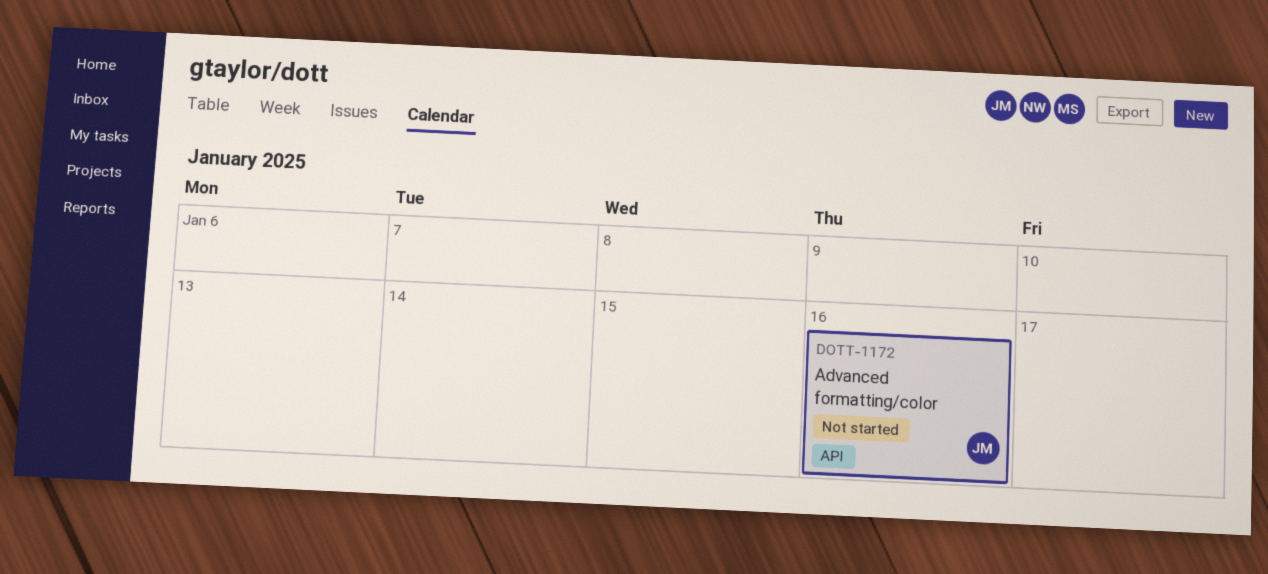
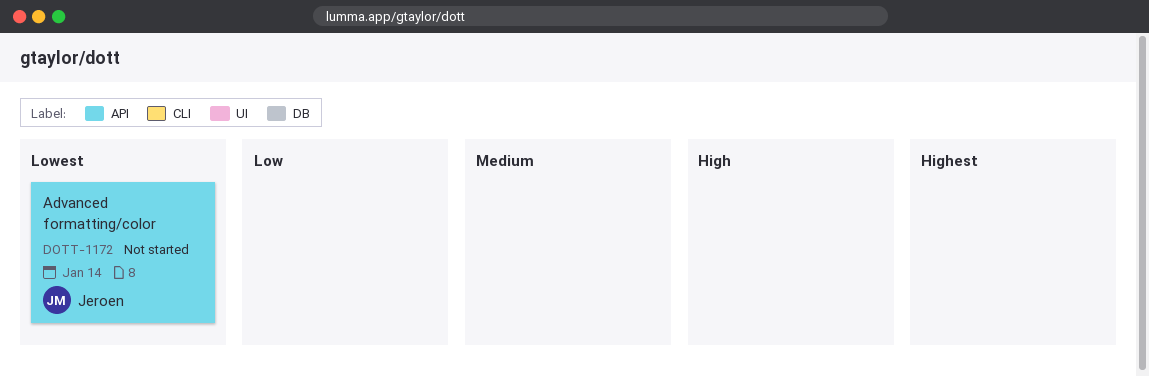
DOTT-1172, due: Jan 16 -> Jan 14

